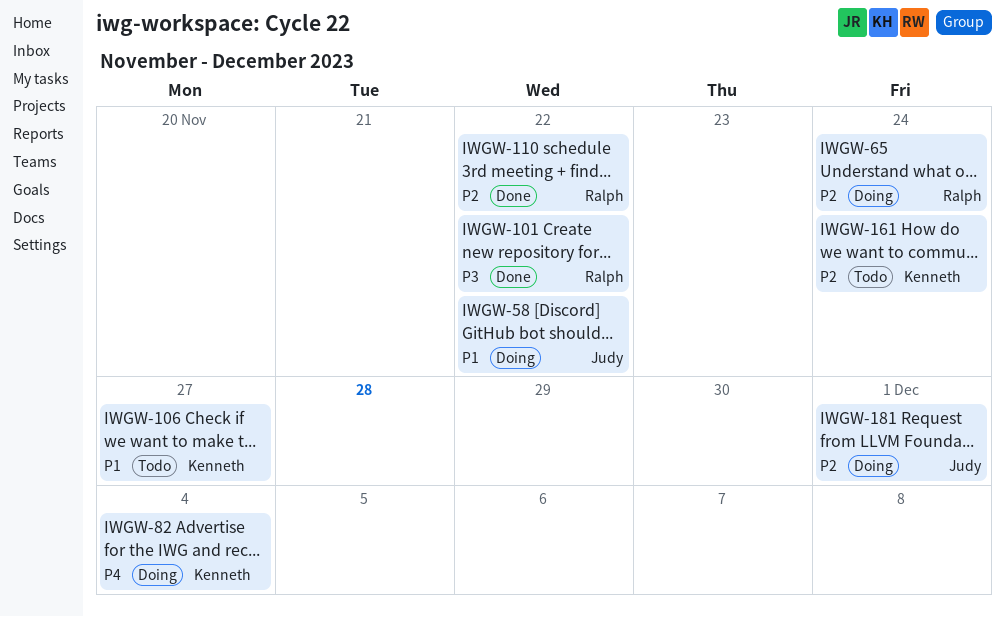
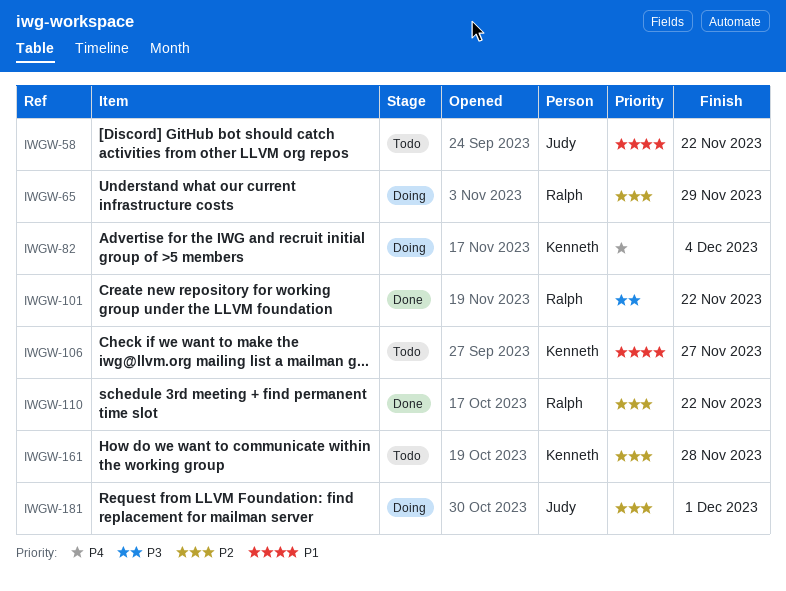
IWGW-58, status: Doing -> Todo
IWGW-65, due: Nov 24 -> Nov 29
IWGW-161, due: Nov 24 -> Nov 28

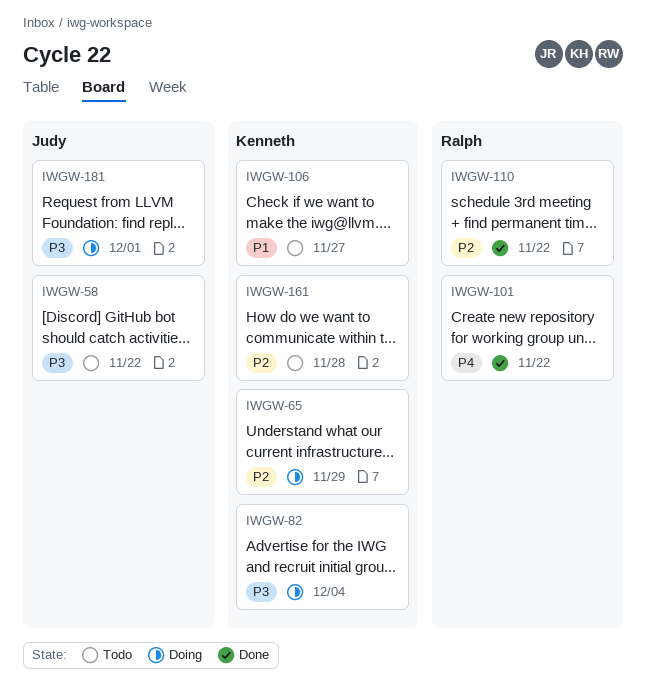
IWGW-58, priority: P1 -> P3
IWGW-65, owner: Ralph -> Kenneth
IWGW-82, priority: P4 -> P3
IWGW-101, priority: P3 -> P4
IWGW-181, priority: P2 -> P3

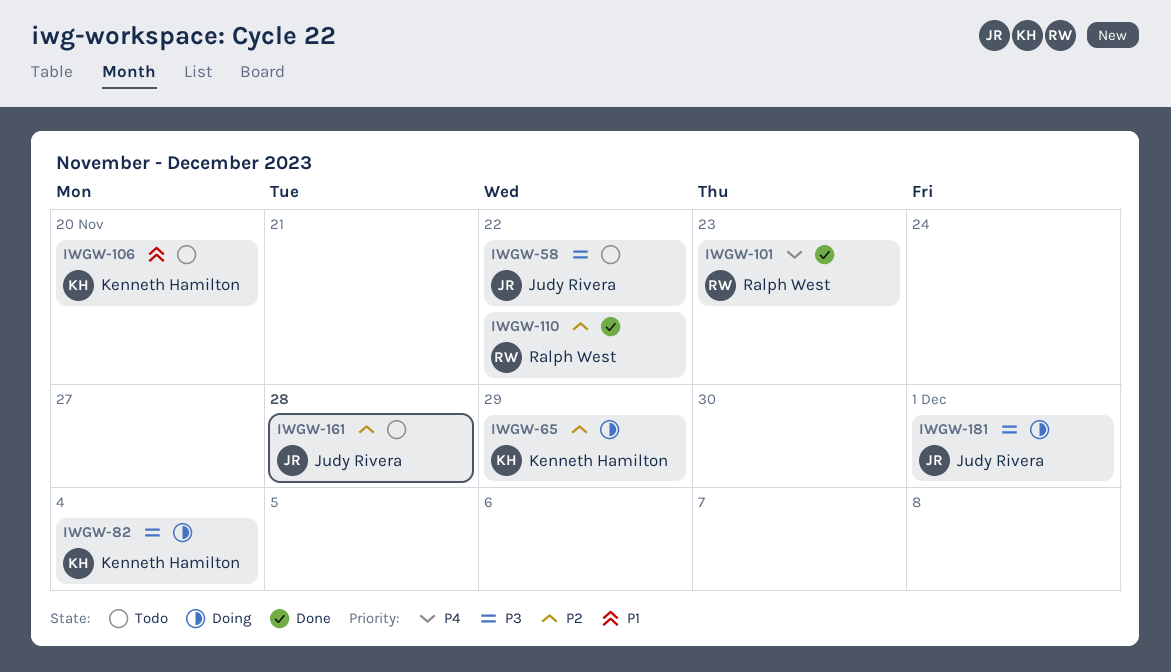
IWGW-101, due: Nov 22 -> Nov 23
IWGW-106, due: Nov 27 -> Nov 20
IWGW-161, owner: Kenneth Hamilton -> Judy Rivera

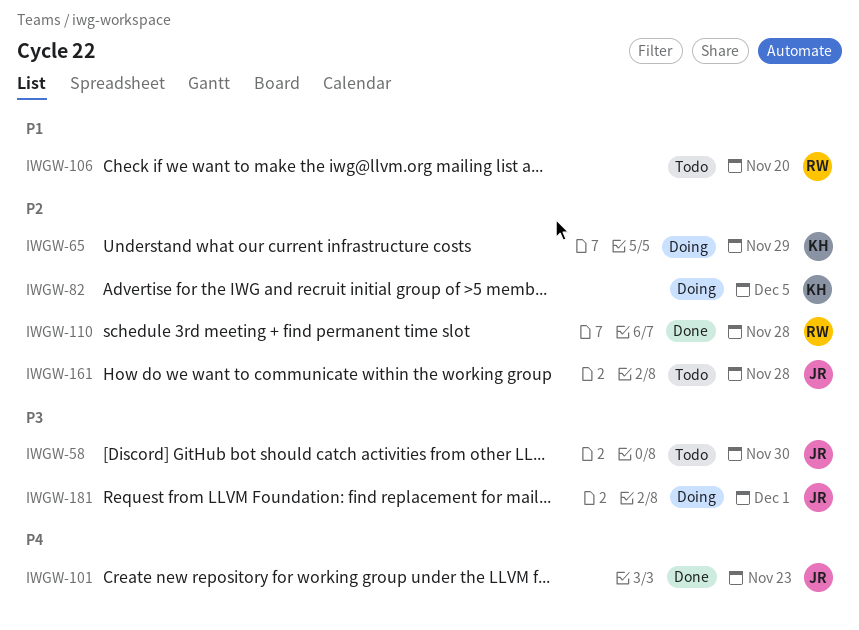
IWGW-58, due: Nov 22 -> Nov 30
IWGW-82, priority: P3 -> P2
IWGW-82, due: Dec 4 -> Dec 5
IWGW-101, owner: Ralph West -> Judy Rivera
IWGW-106, owner: Kenneth Hamilton -> Ralph West
IWGW-110, due: Nov 22 -> Nov 28

